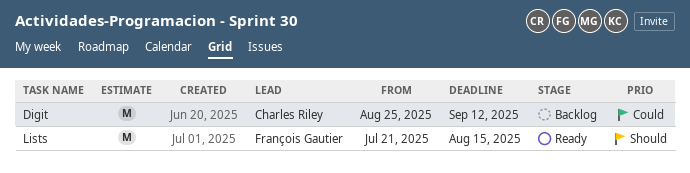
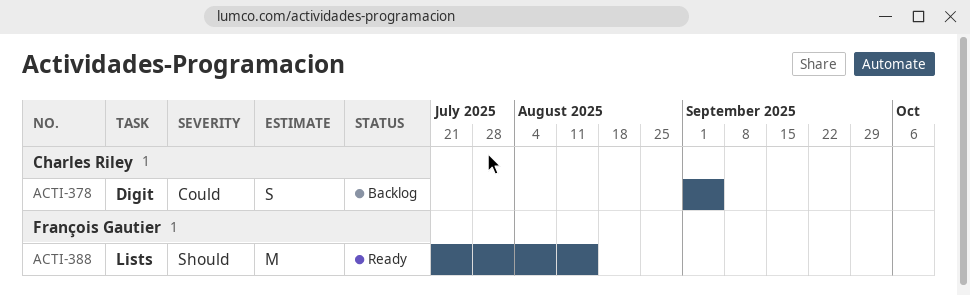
Digit, estimate: M -> S
Digit, start: Aug 25 -> Sep 1
Digit, due: Sep 12 -> Sep 5

